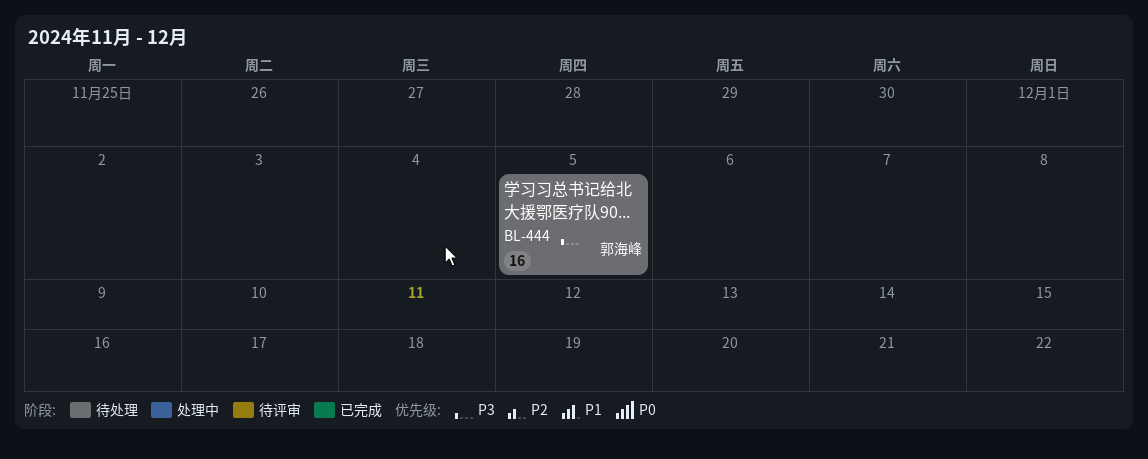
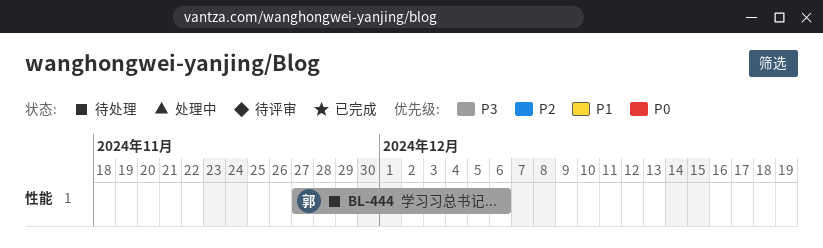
BL-444, due: Dec 5 -> Dec 6

